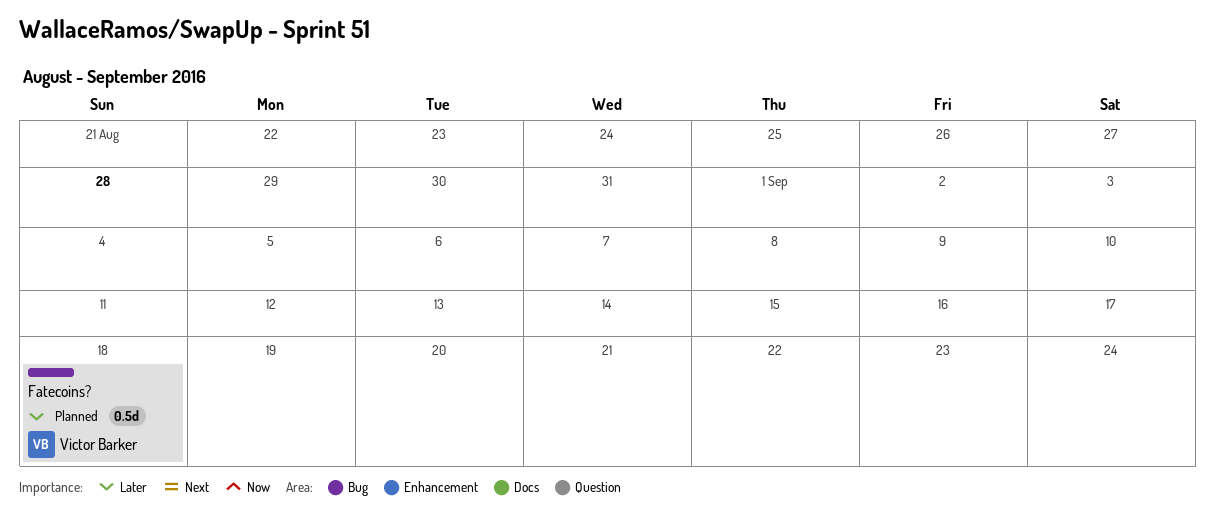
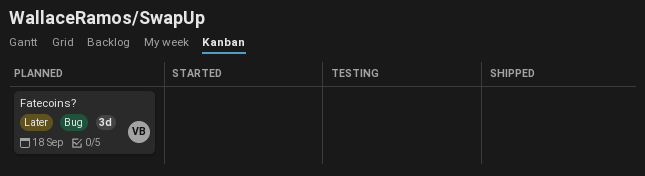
Fatecoins?, estimate: 0.5d -> 3d

